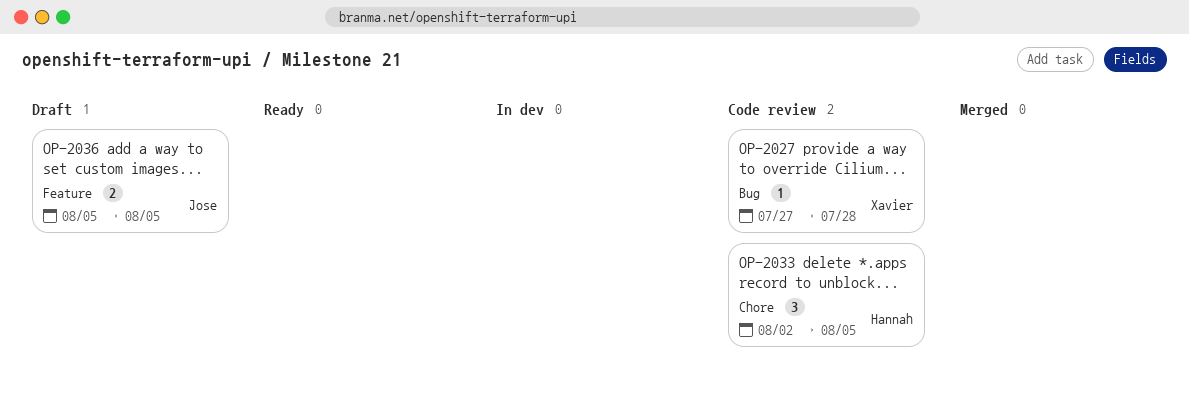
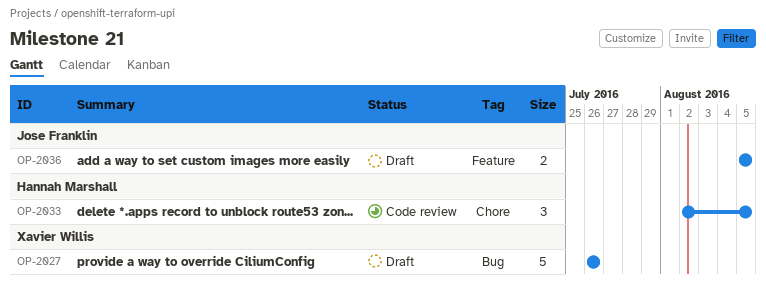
OP-2027, status: Code review -> Draft
OP-2027, estimate: 1 -> 5
OP-2027, start: Jul 27 -> Jul 26
OP-2027, due: Jul 28 -> Jul 26

